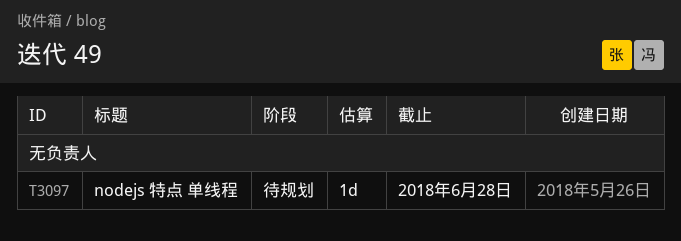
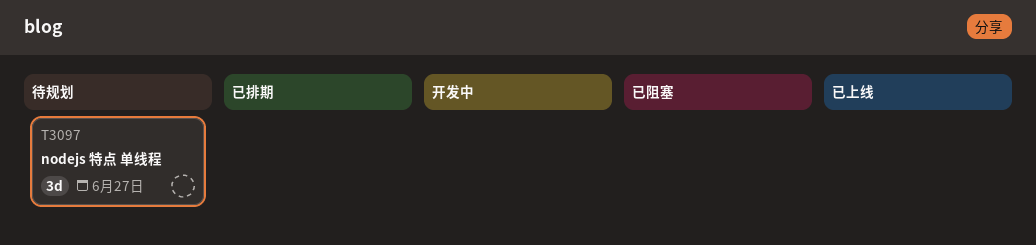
T3097, estimate: 1d -> 3d
T3097, due: Jun 28 -> Jun 27

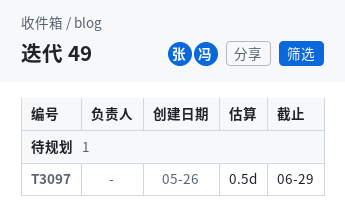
T3097, estimate: 3d -> 0.5d
T3097, due: Jun 27 -> Jun 29

